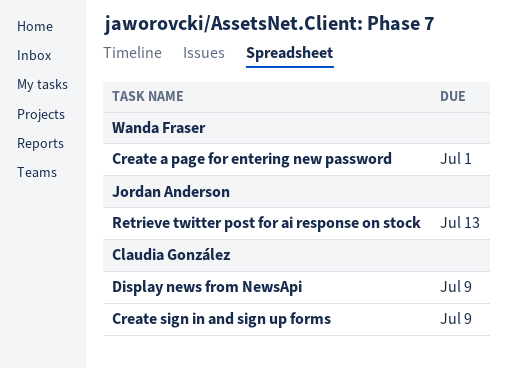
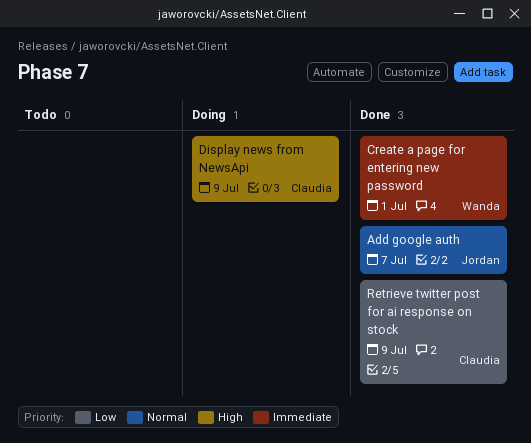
Add google auth: none -> present
Create sign in and sign up forms: present -> none
Retrieve twitter post for ai response on stock, owner: Jordan Anderson -> Claudia González
Retrieve twitter post for ai response on stock, due: Jul 13 -> Jul 9

